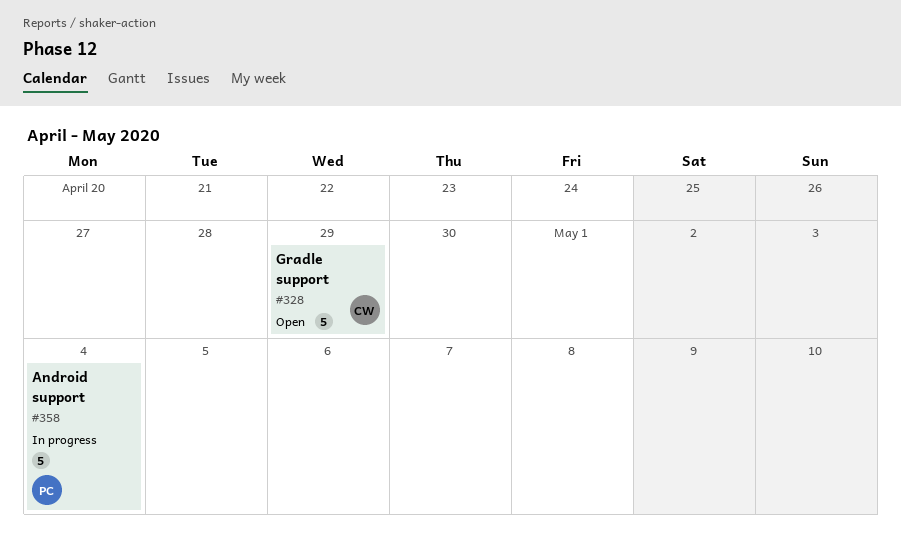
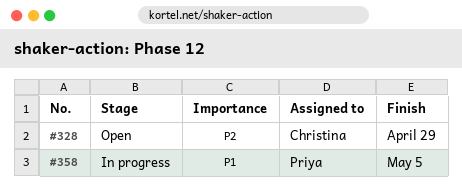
#358, due: May 4 -> May 5

